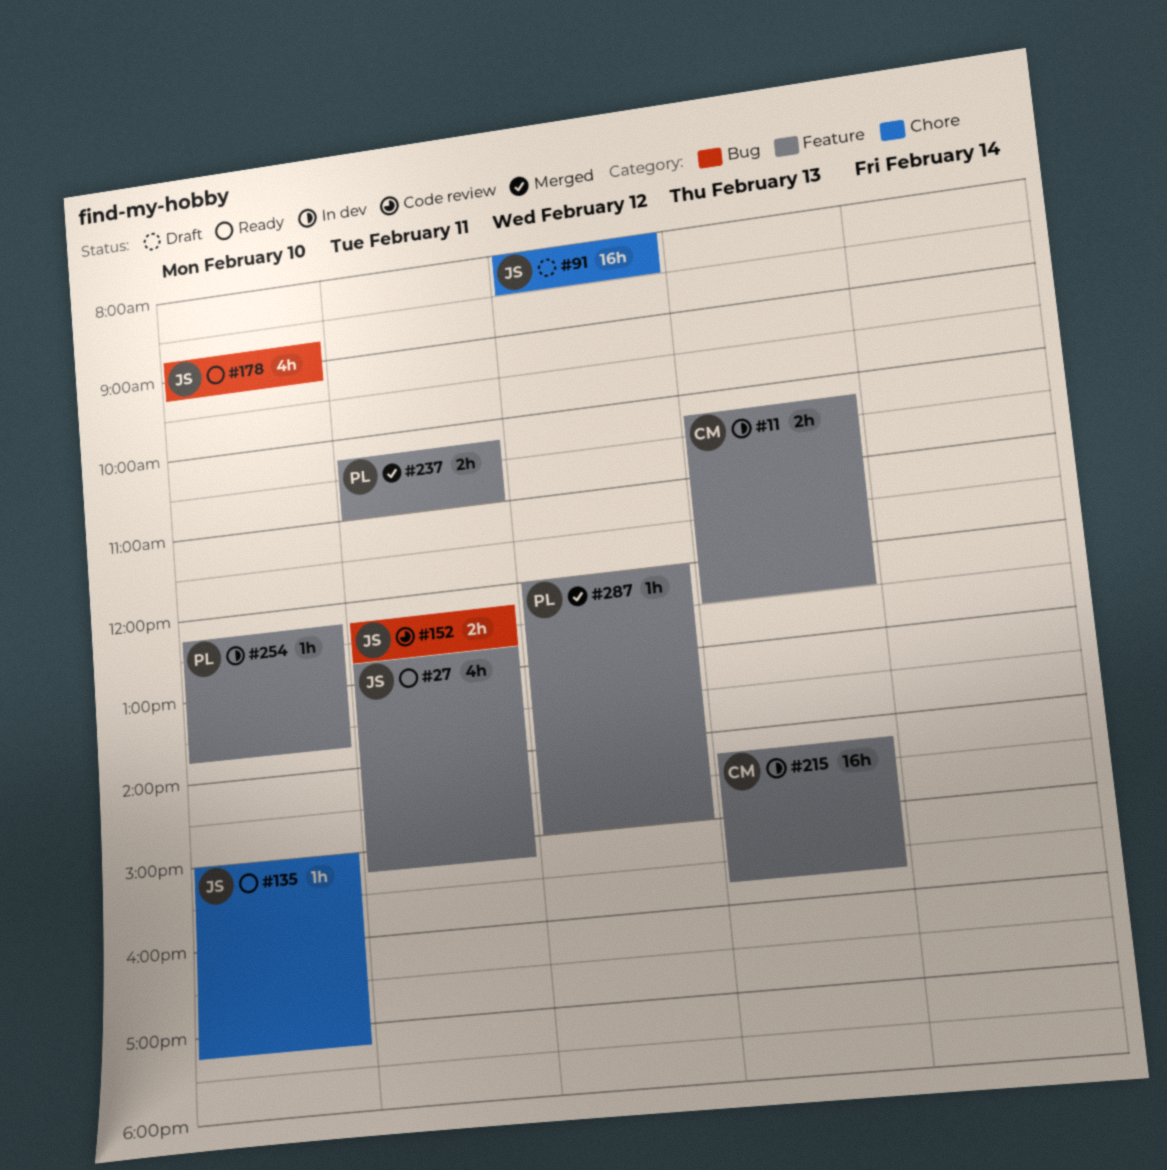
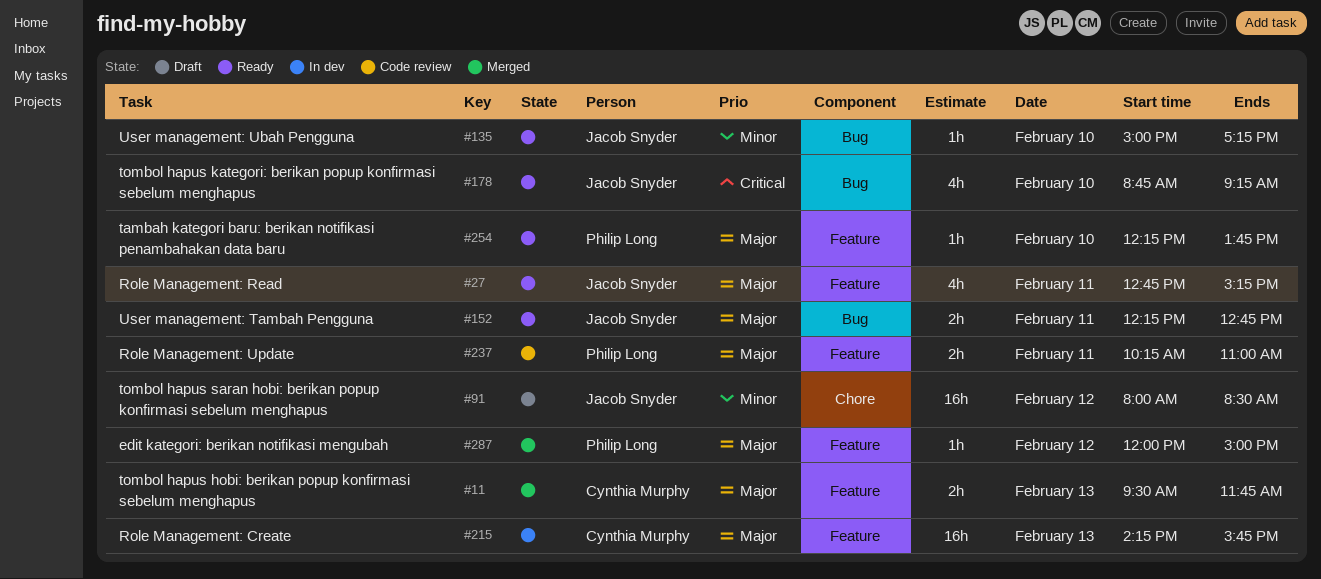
#11, status: In dev -> Merged
#11, begins: 10:15 -> 09:30
#11, ends: 12:30 -> 11:45
#135, label: Chore -> Bug
#152, status: Code review -> Ready
#237, status: Merged -> Code review
#254, status: In dev -> Ready

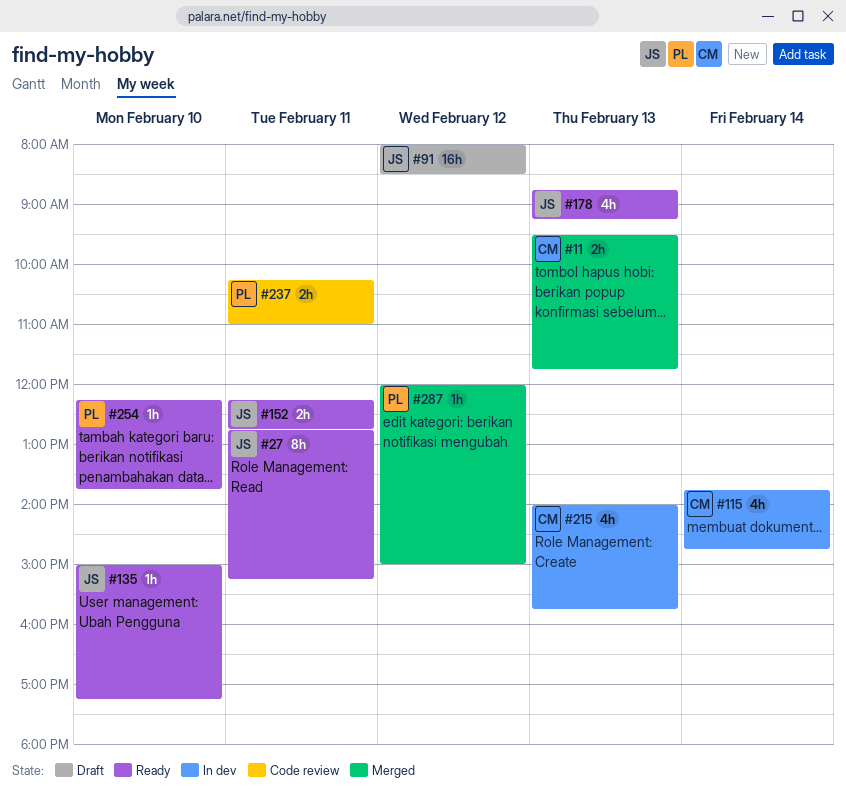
#27, estimate: 4h -> 8h
#115: none -> present
#178, day: Feb 10 -> Feb 13
#215, estimate: 16h -> 4h
#215, begins: 14:15 -> 14:00

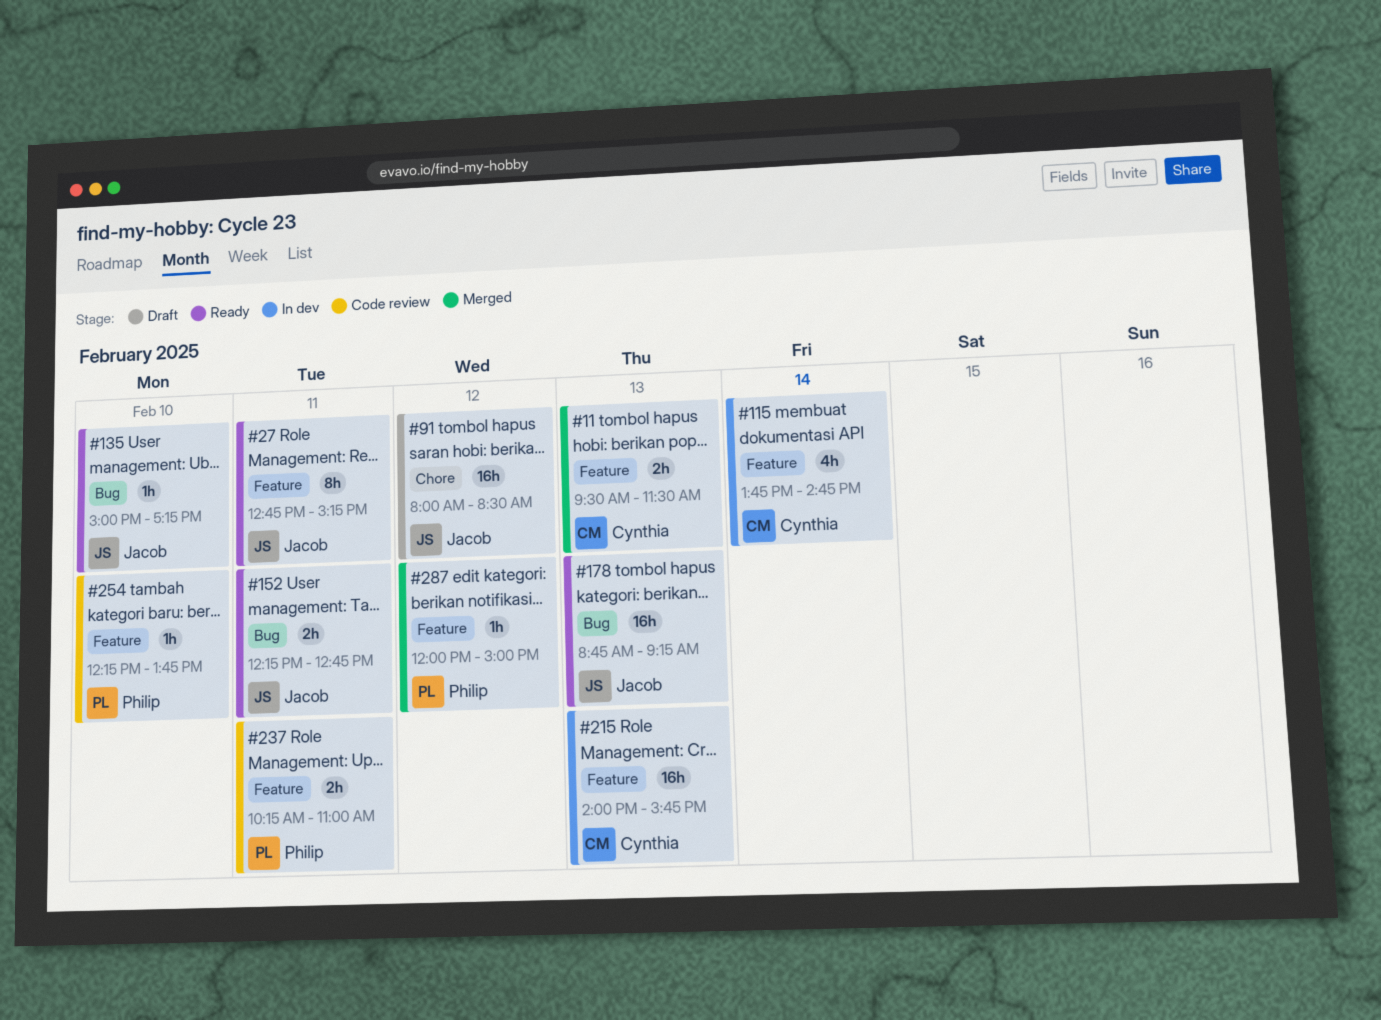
#11, ends: 11:45 -> 11:30
#178, estimate: 4h -> 16h
#215, estimate: 4h -> 16h
#254, status: Ready -> Code review

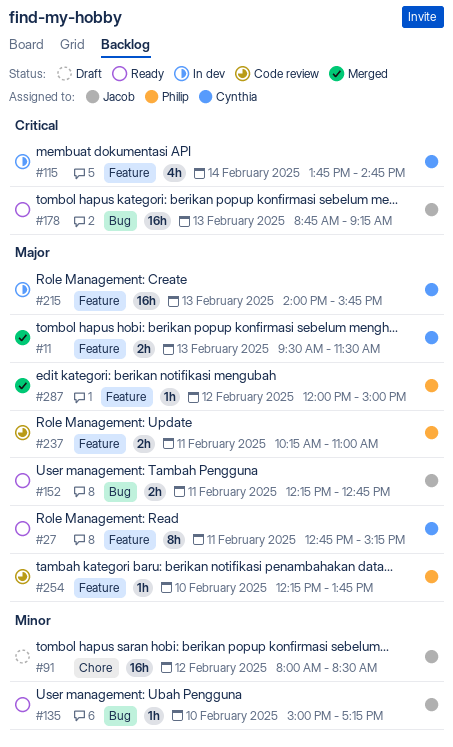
#27, owner: Jacob -> Cynthia

